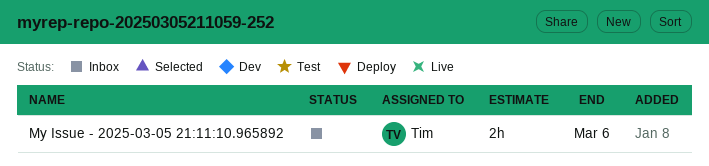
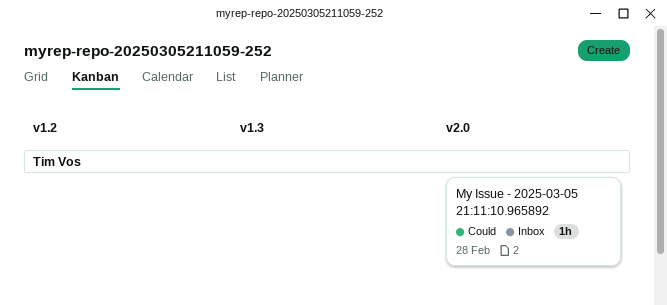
My Issue - 2025-03-05 21:11:10.965892, estimate: 2h -> 1h
My Issue - 2025-03-05 21:11:10.965892, due: Mar 6 -> Feb 28

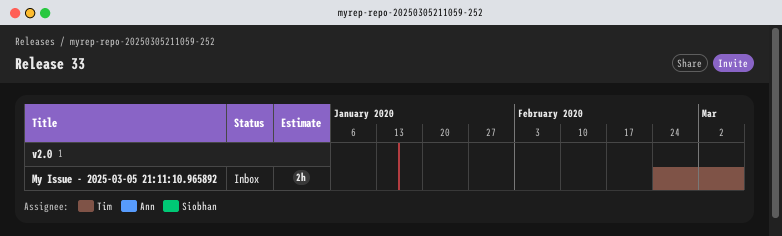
My Issue - 2025-03-05 21:11:10.965892, estimate: 1h -> 2h
My Issue - 2025-03-05 21:11:10.965892, due: Feb 28 -> Mar 6

